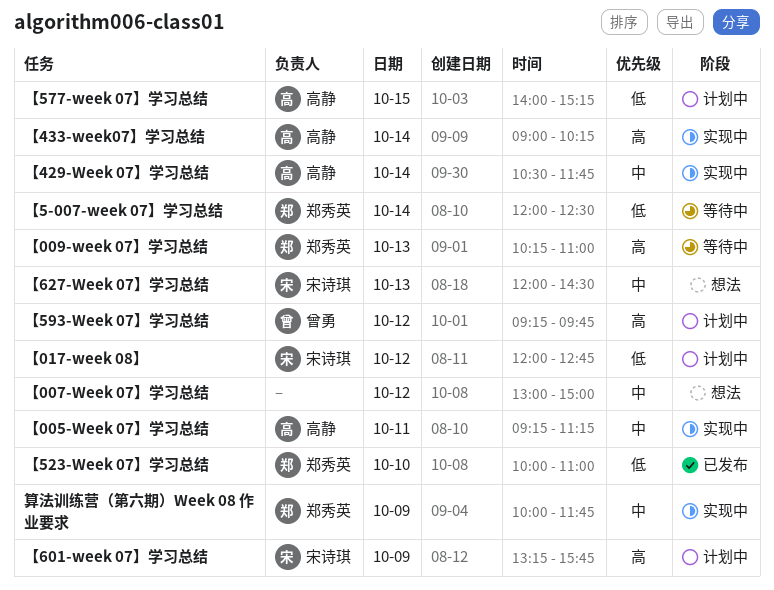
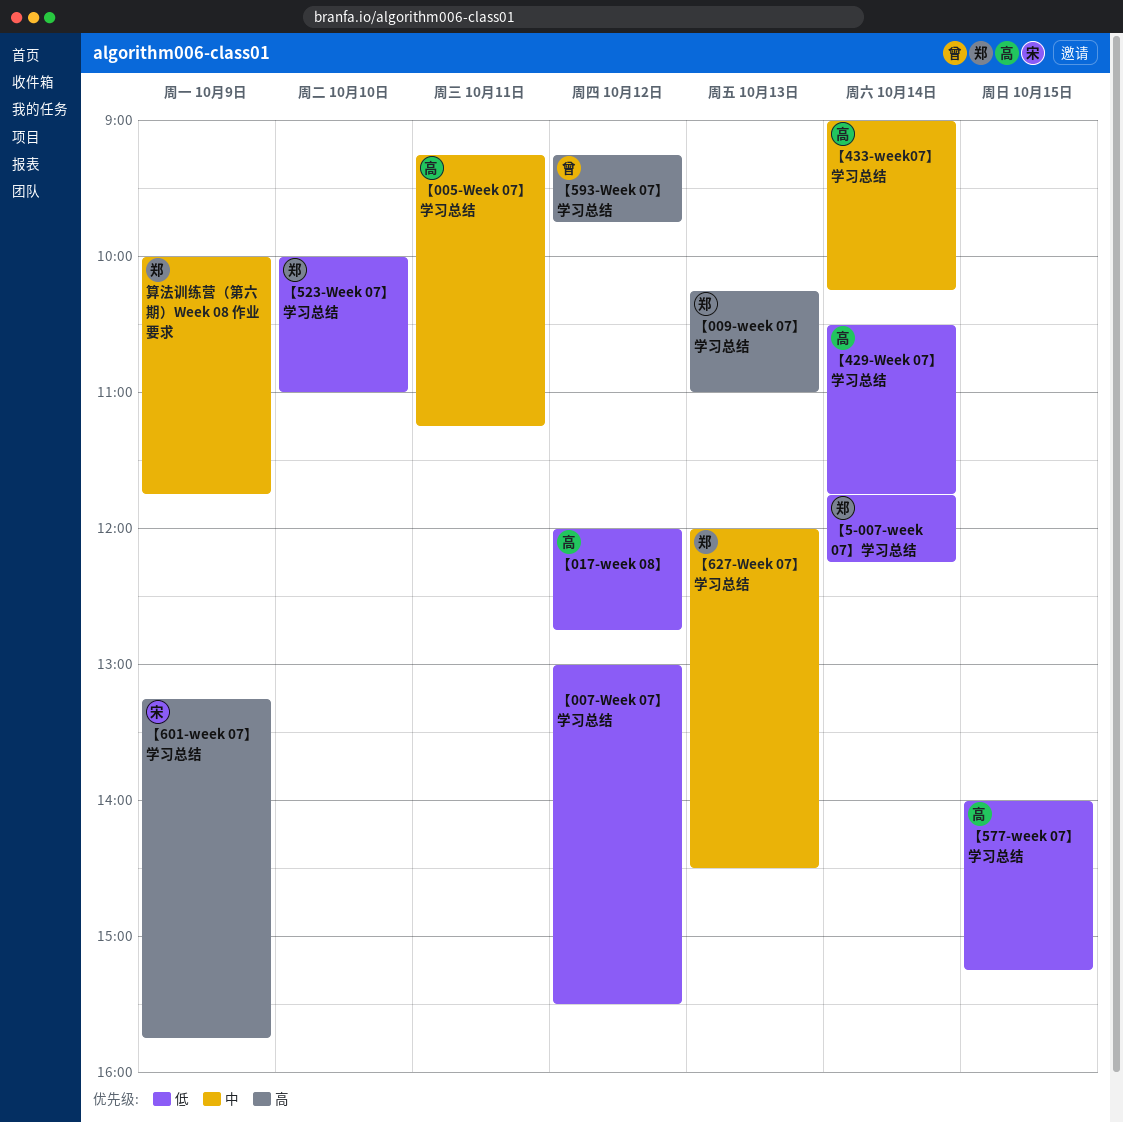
【007-Week 07】学习总结, priority: 中 -> 低
【007-Week 07】学习总结, ends: 15:00 -> 15:30
【017-week 08】, owner: 宋诗琪 -> 高静
【429-Week 07】学习总结, priority: 中 -> 低
【433-week07】学习总结, priority: 高 -> 中
【5-007-week 07】学习总结, begins: 12:00 -> 11:45
【5-007-week 07】学习总结, ends: 12:30 -> 12:15
【627-Week 07】学习总结, owner: 宋诗琪 -> 郑秀英

